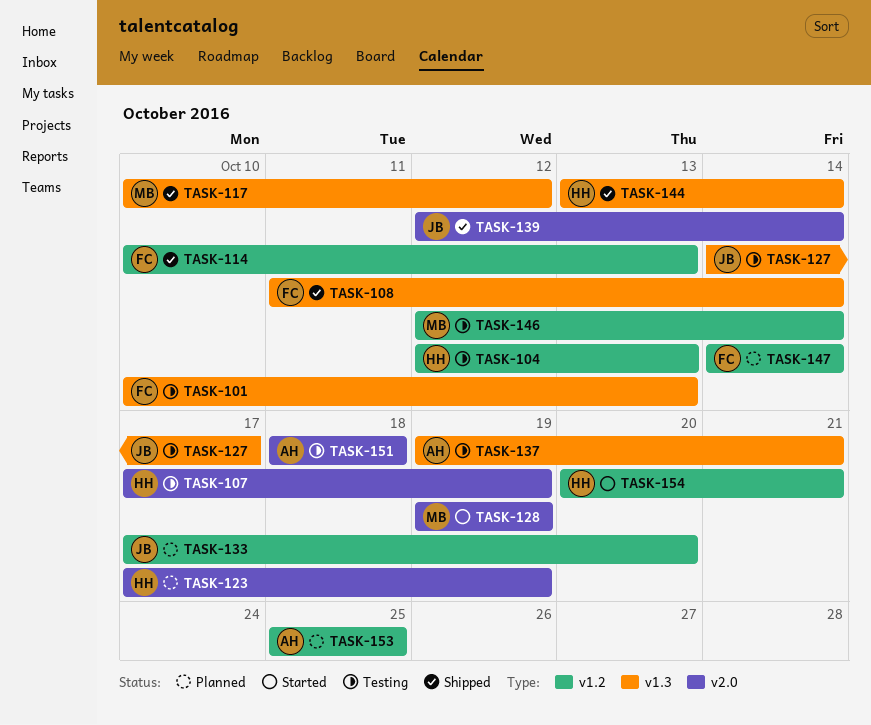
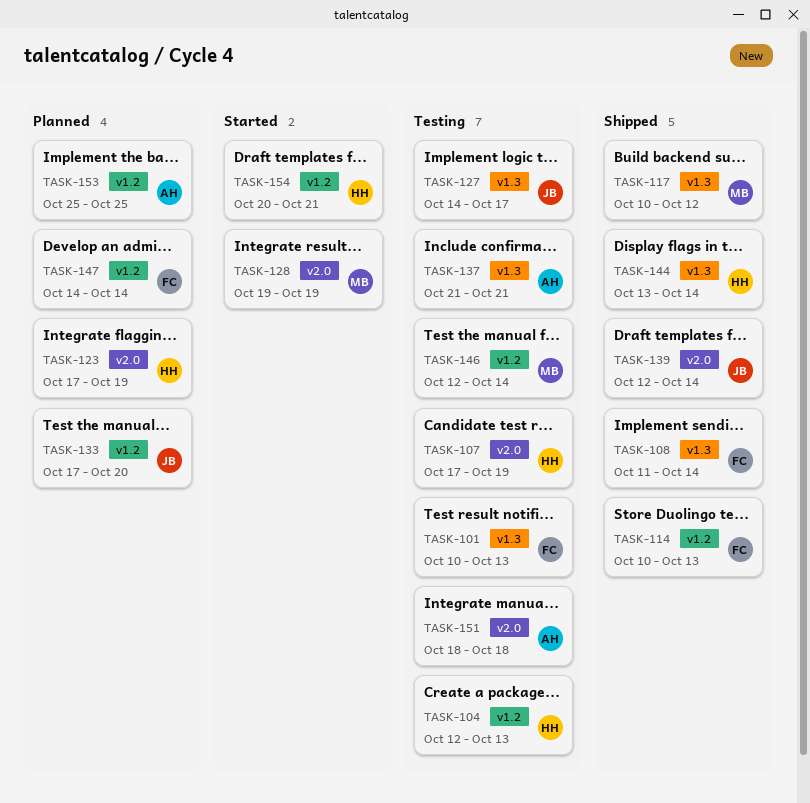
TASK-137, start: Oct 19 -> Oct 21

